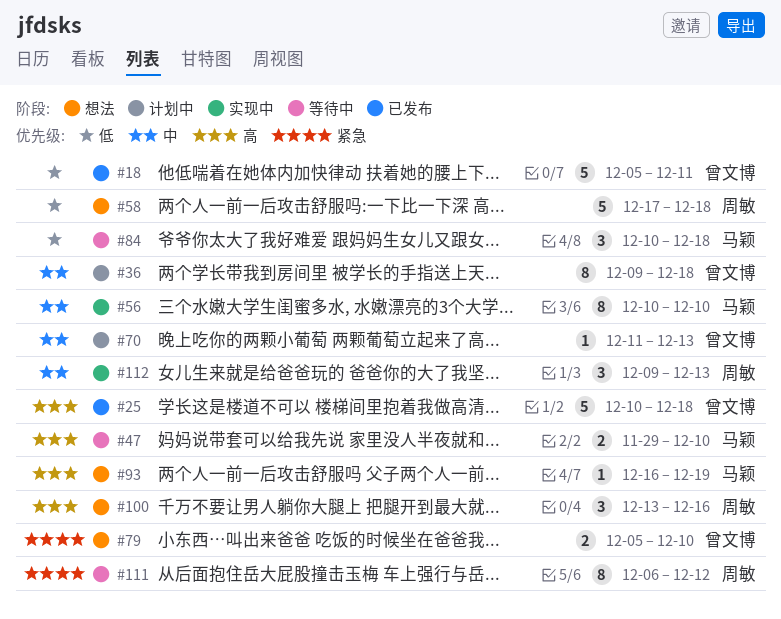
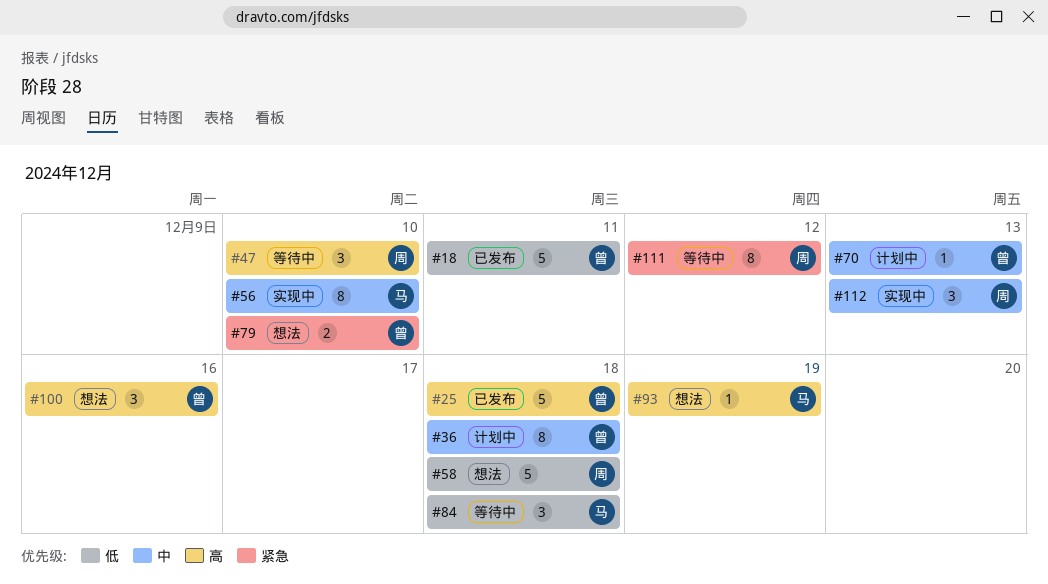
#47, owner: 马颖 -> 周敏
#47, estimate: 2 -> 3
#100, owner: 周敏 -> 曾文博

